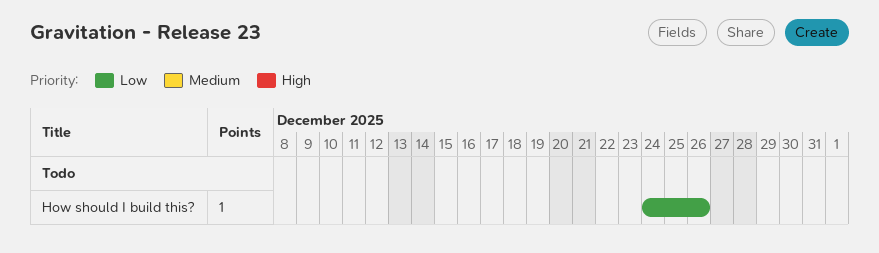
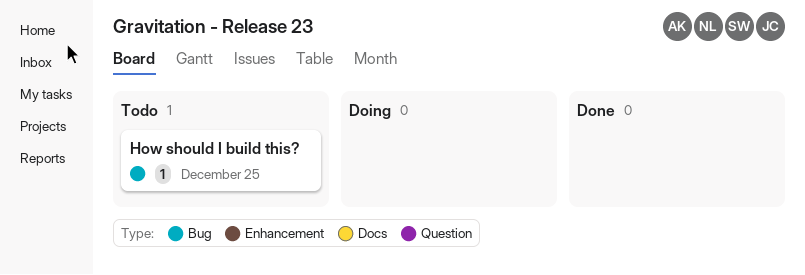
How should I build this?, due: Dec 26 -> Dec 25

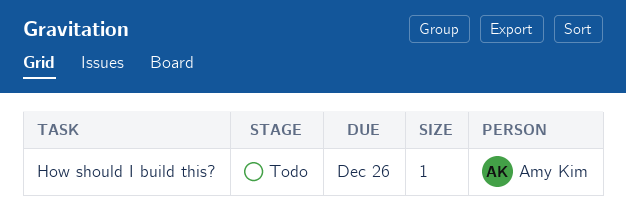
How should I build this?, due: Dec 25 -> Dec 26

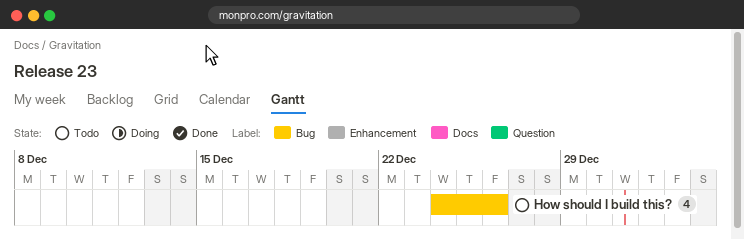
How should I build this?, estimate: 1 -> 4

